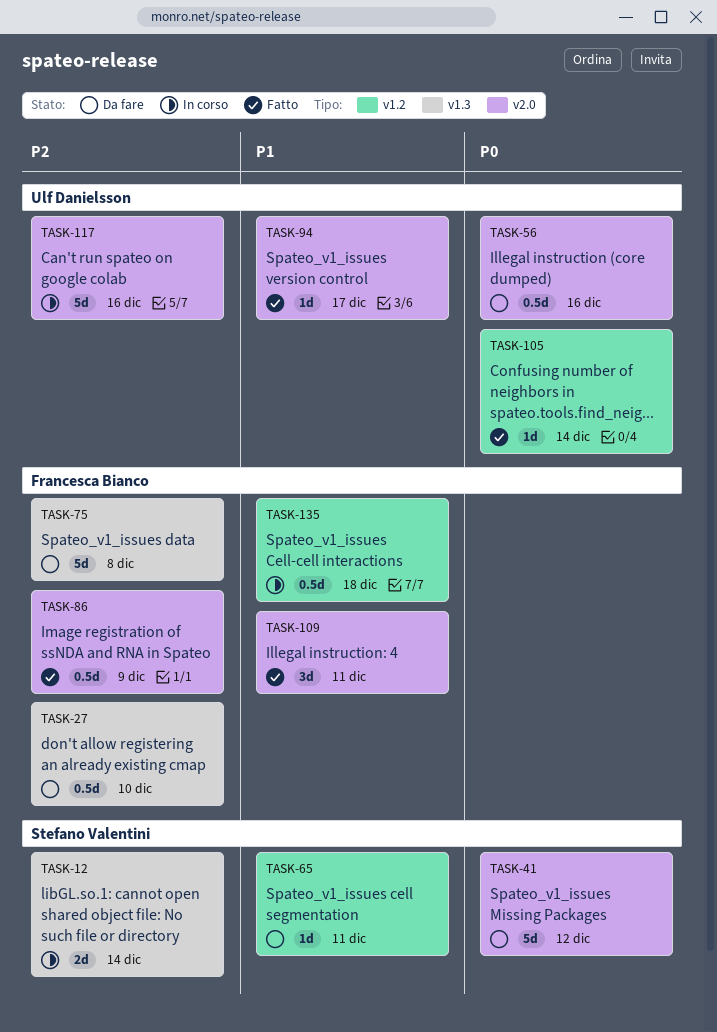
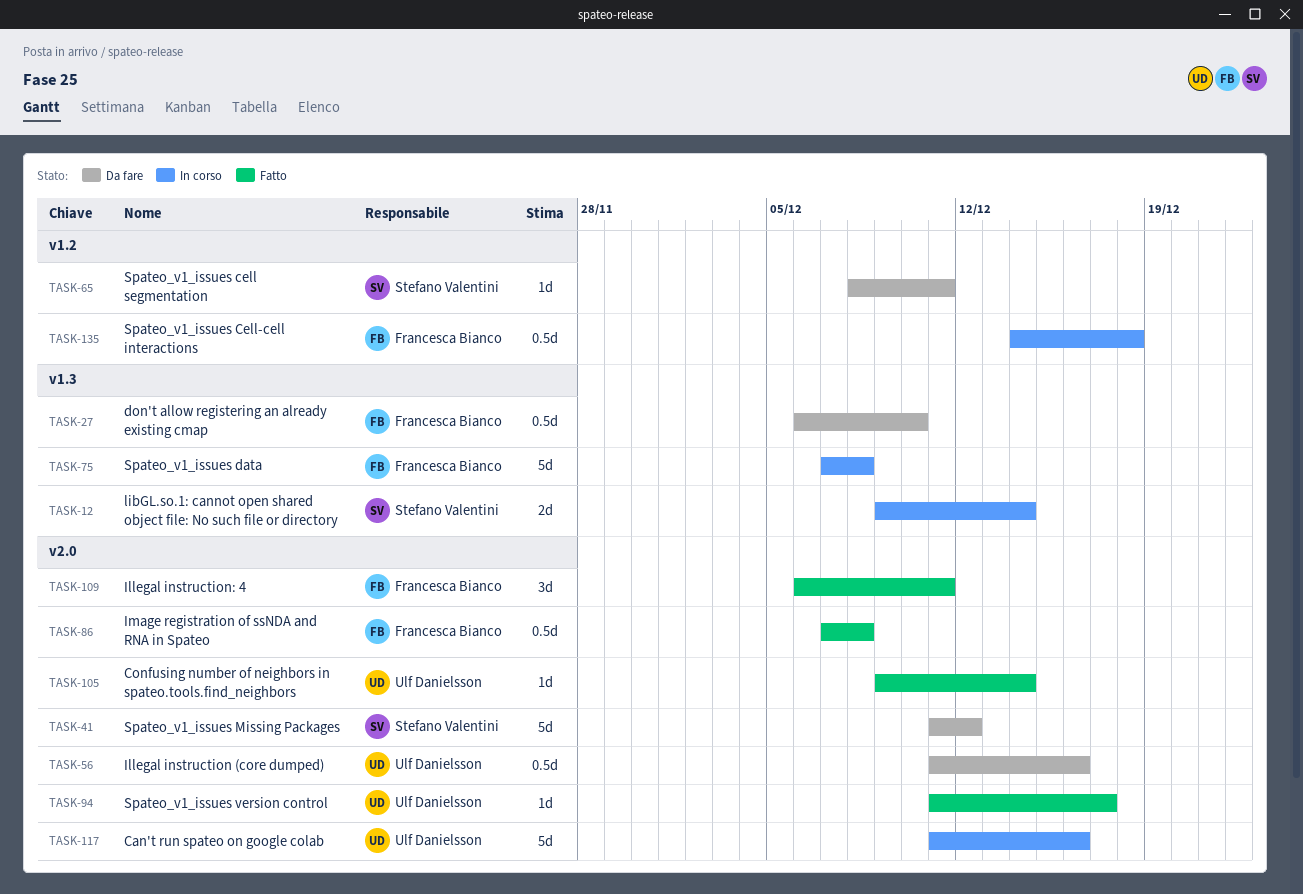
TASK-75, status: Da fare -> In corso
TASK-86, due: Dec 9 -> Dec 8
TASK-105, label: v1.2 -> v2.0

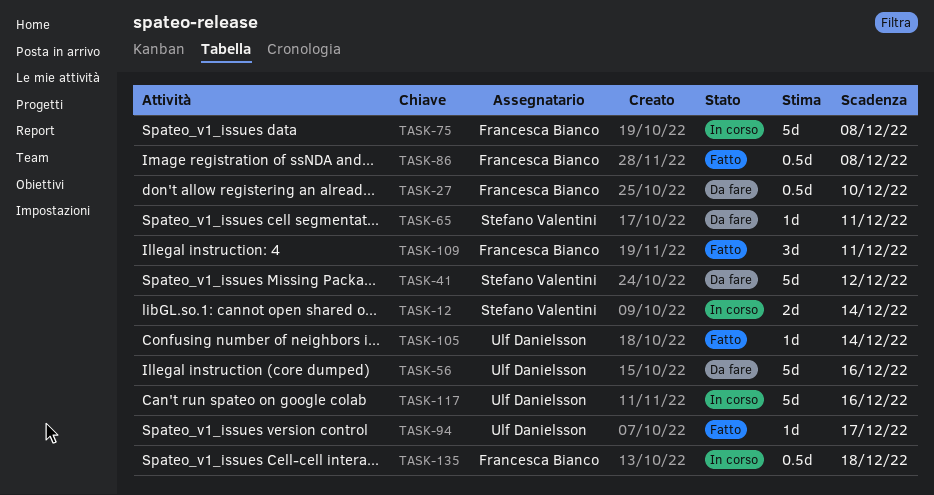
TASK-56, estimate: 0.5d -> 5d

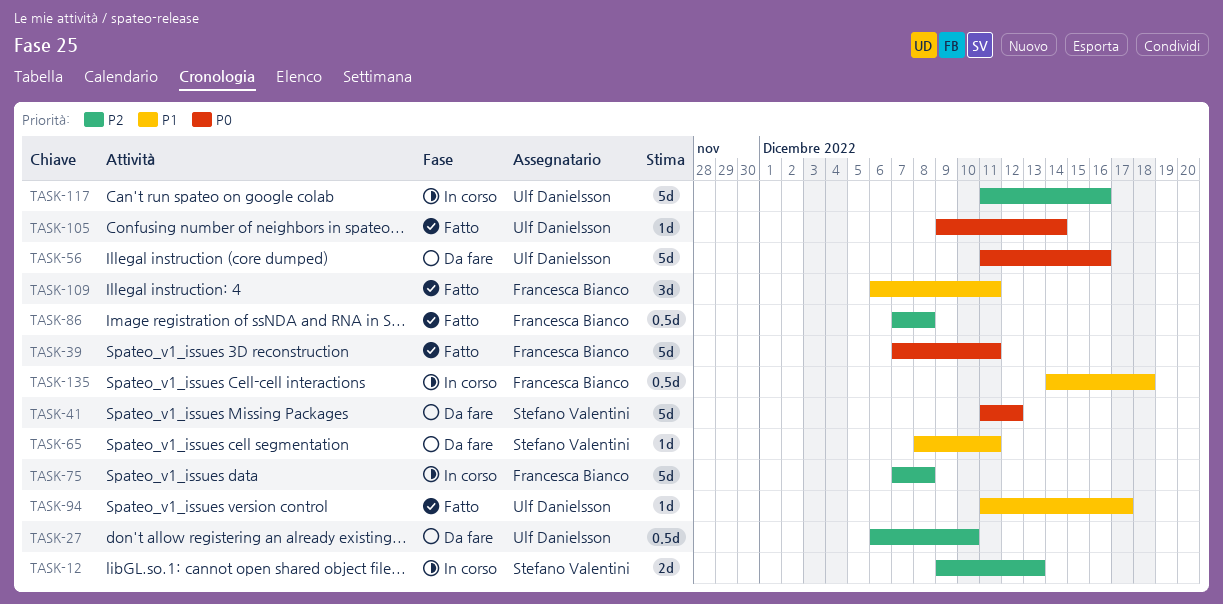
TASK-12, due: Dec 14 -> Dec 13
TASK-27, owner: Francesca Bianco -> Ulf Danielsson
TASK-39: none -> present

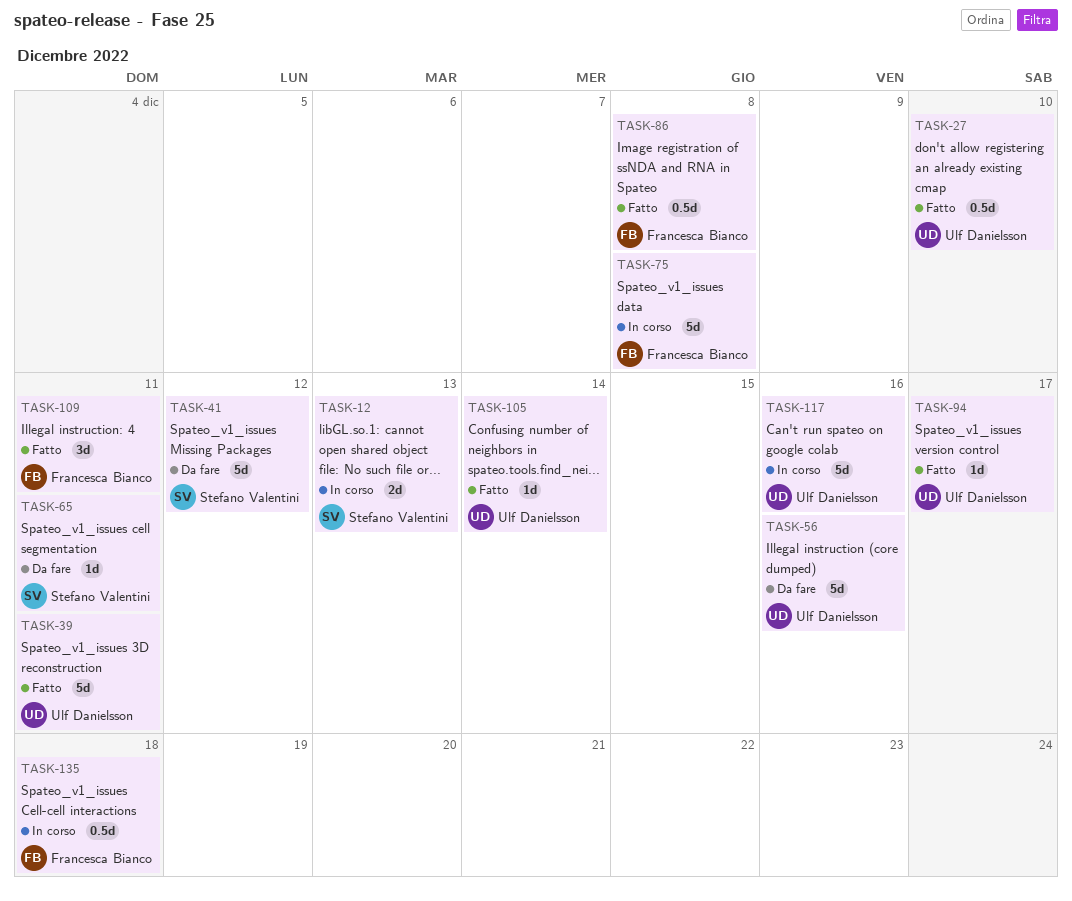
TASK-27, status: Da fare -> Fatto
TASK-39, owner: Francesca Bianco -> Ulf Danielsson

